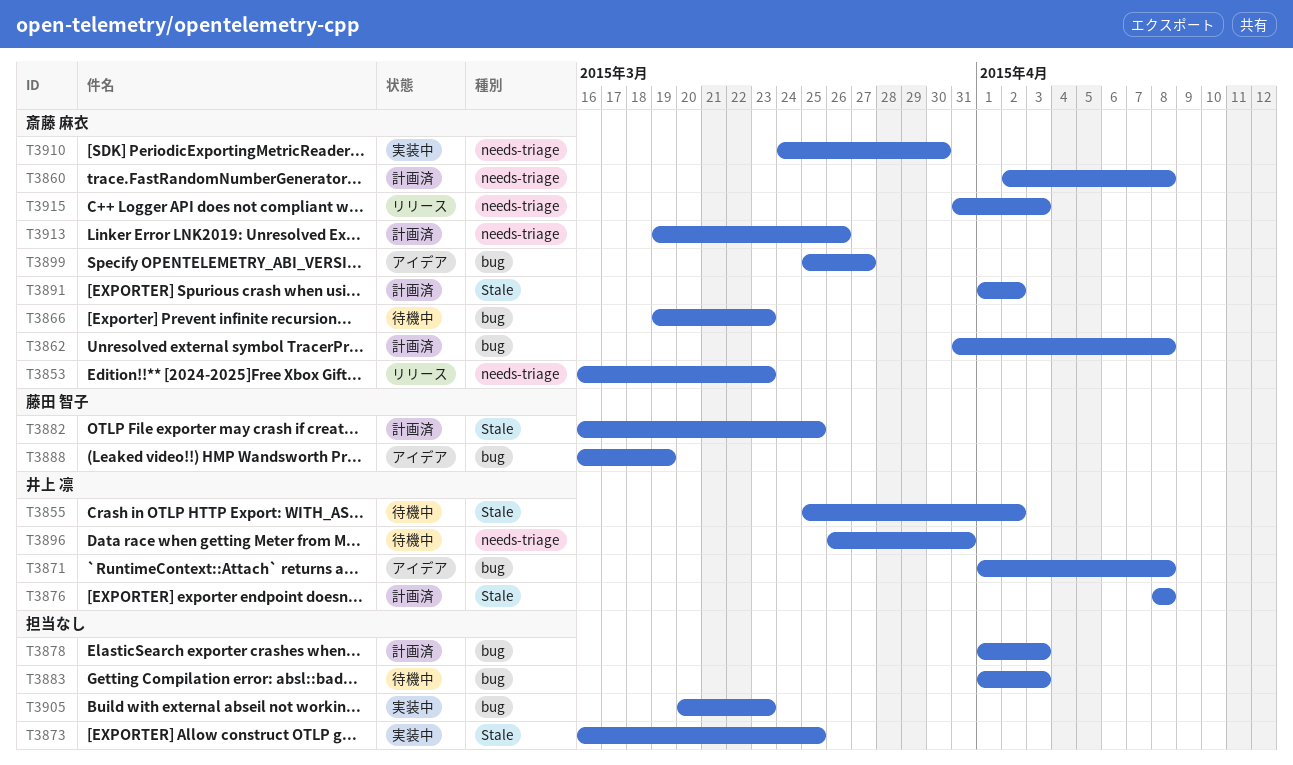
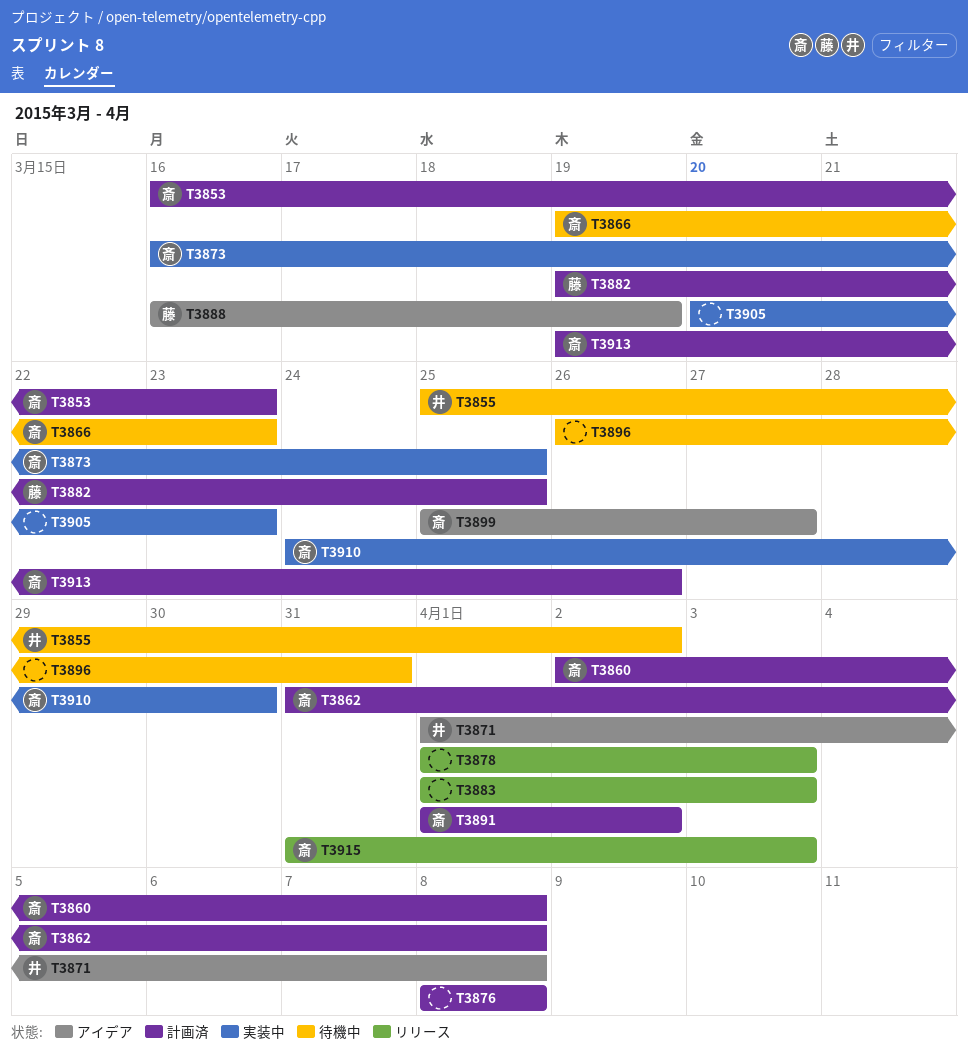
T3853, status: リリース -> 計画済
T3873, owner: none -> 斎藤 麻衣
T3876, owner: 井上 凛 -> none
T3878, status: 計画済 -> リリース
T3882, start: Mar 16 -> Mar 19
T3883, status: 待機中 -> リリース
T3896, owner: 井上 凛 -> none

